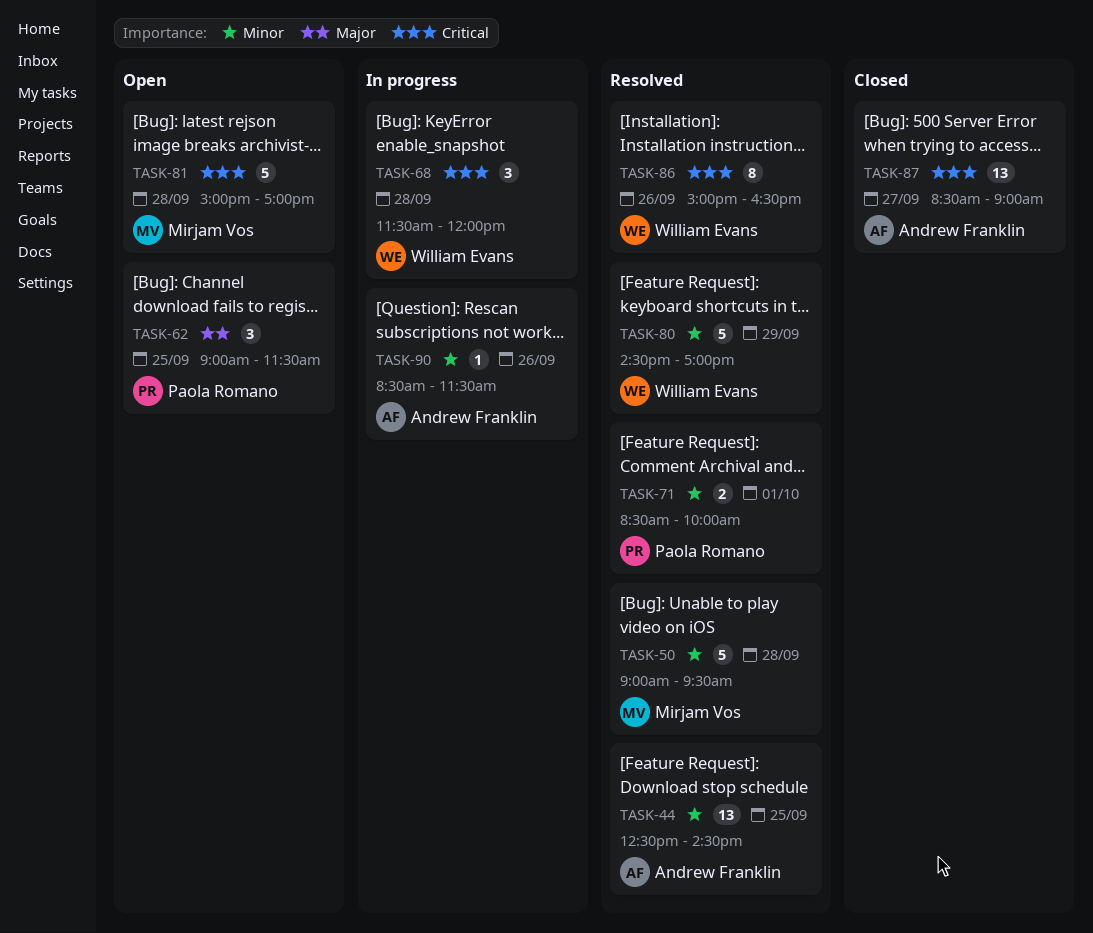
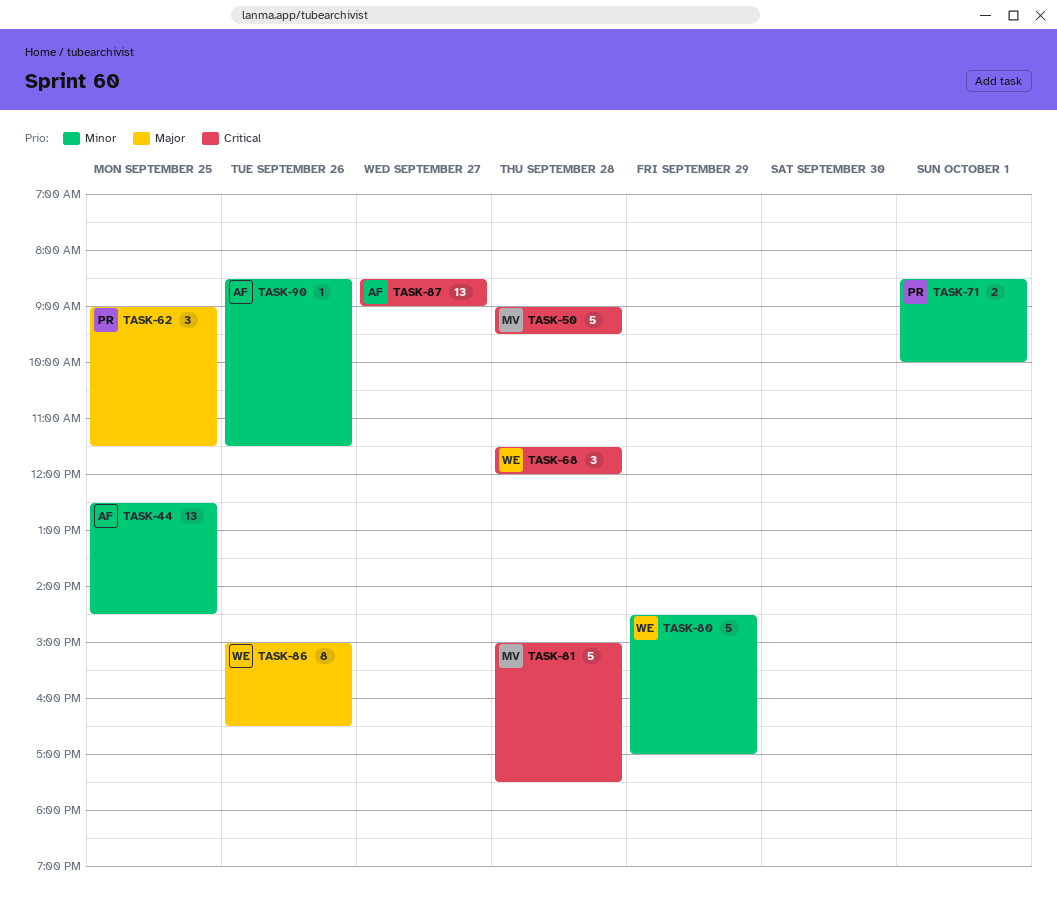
TASK-50, priority: Minor -> Critical
TASK-81, ends: 17:00 -> 17:30
TASK-86, priority: Critical -> Major

